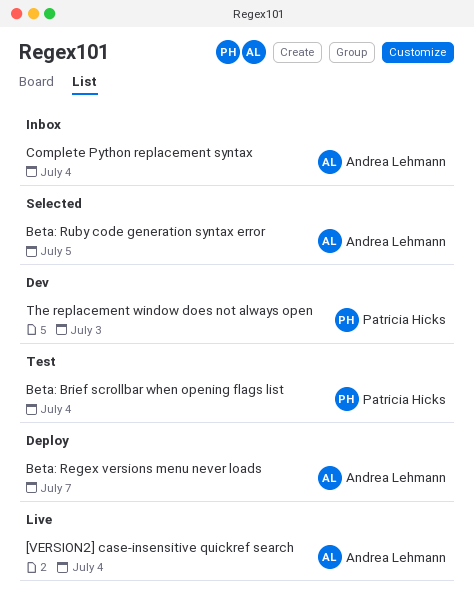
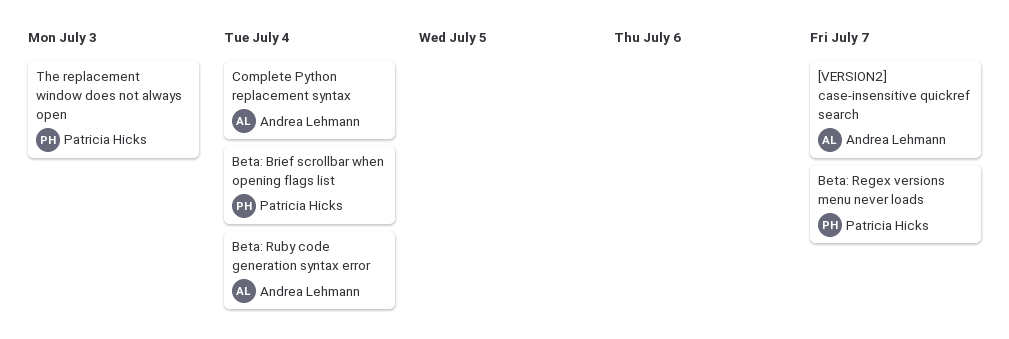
[VERSION2] case-insensitive quickref search, due: Jul 4 -> Jul 7
Beta: Regex versions menu never loads, owner: Andrea Lehmann -> Patricia Hicks
Beta: Ruby code generation syntax error, due: Jul 5 -> Jul 4

